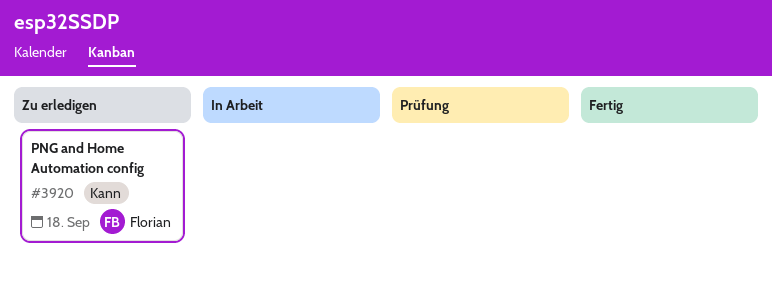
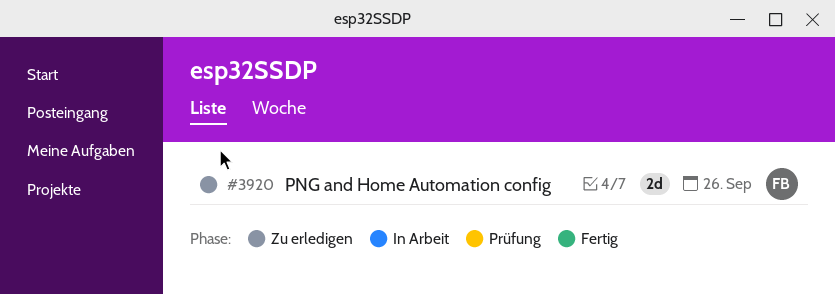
#3920, due: Sep 18 -> Sep 26

